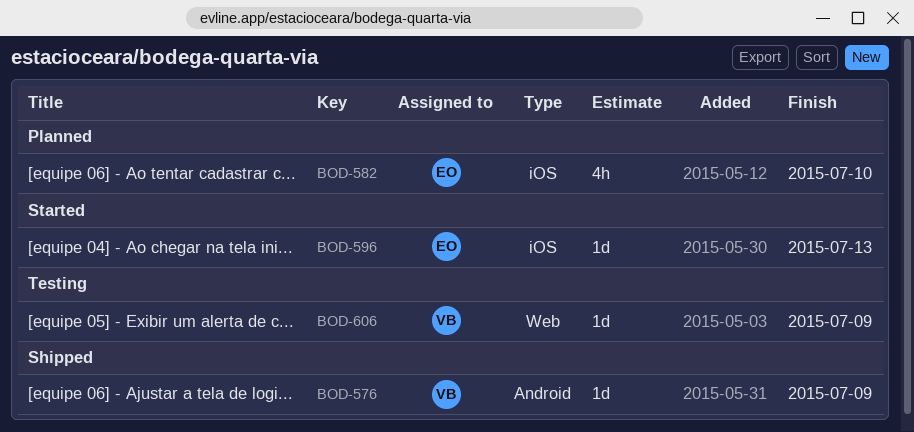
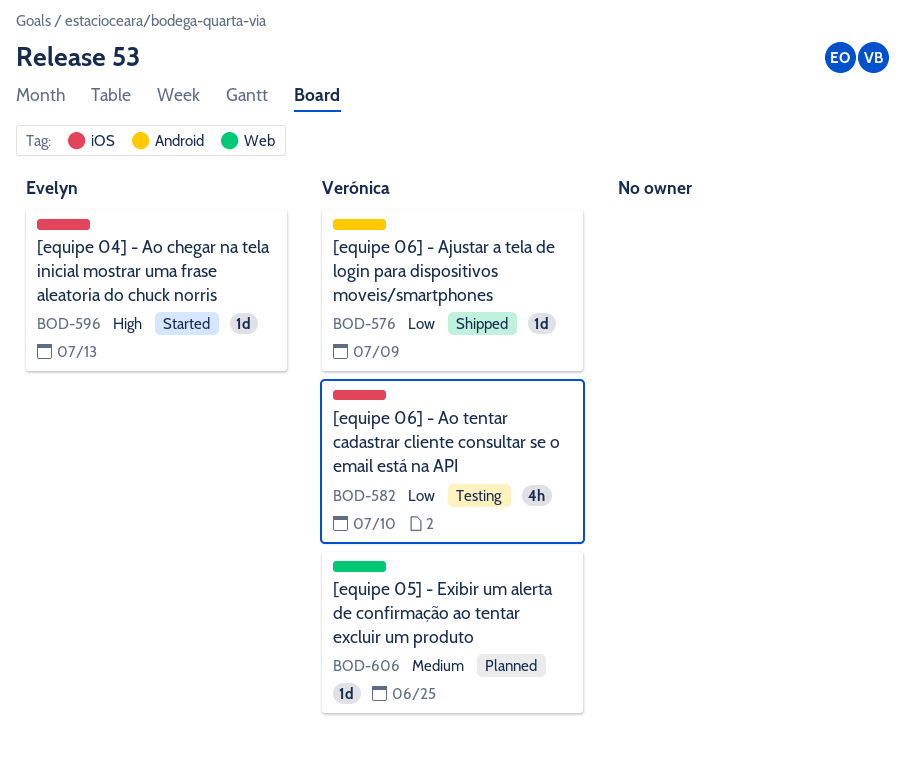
BOD-582, status: Planned -> Testing
BOD-582, owner: Evelyn -> Verónica
BOD-606, status: Testing -> Planned
BOD-606, due: Jul 9 -> Jun 25

